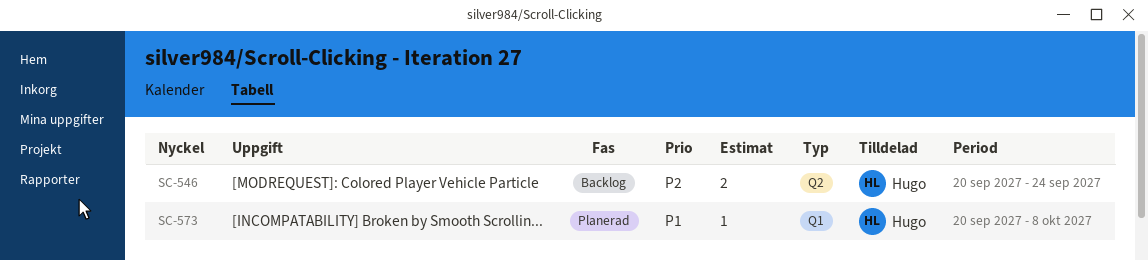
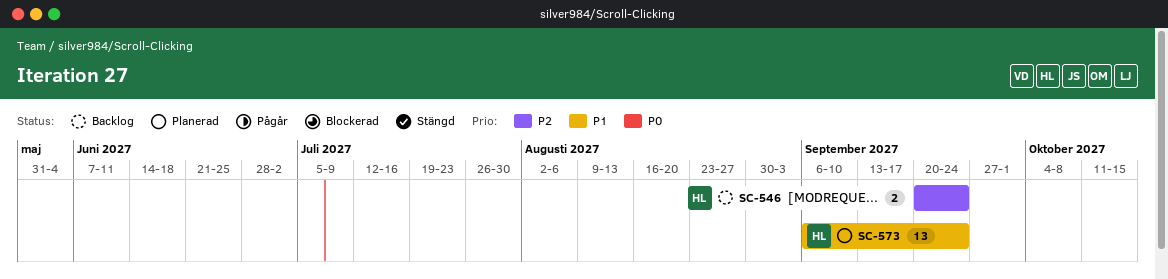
SC-573, estimate: 1 -> 13
SC-573, start: Sep 20 -> Sep 6
SC-573, due: Oct 8 -> Sep 24

